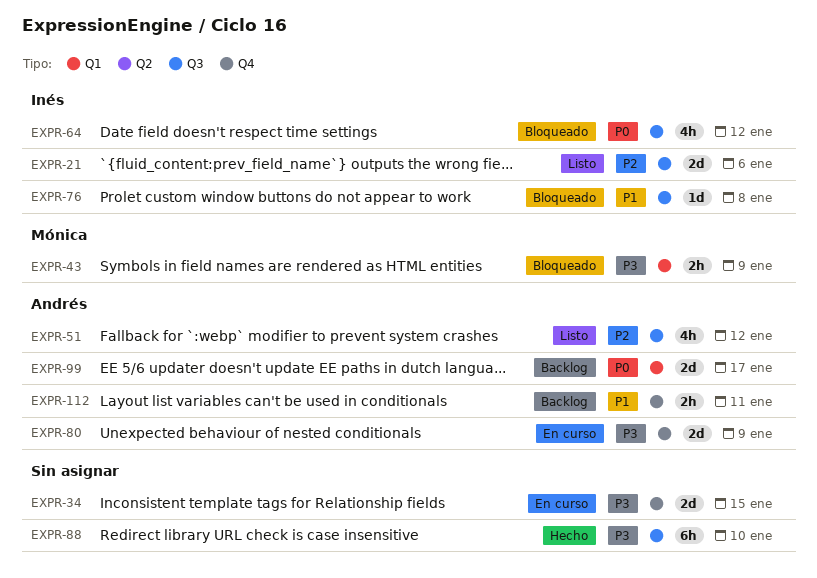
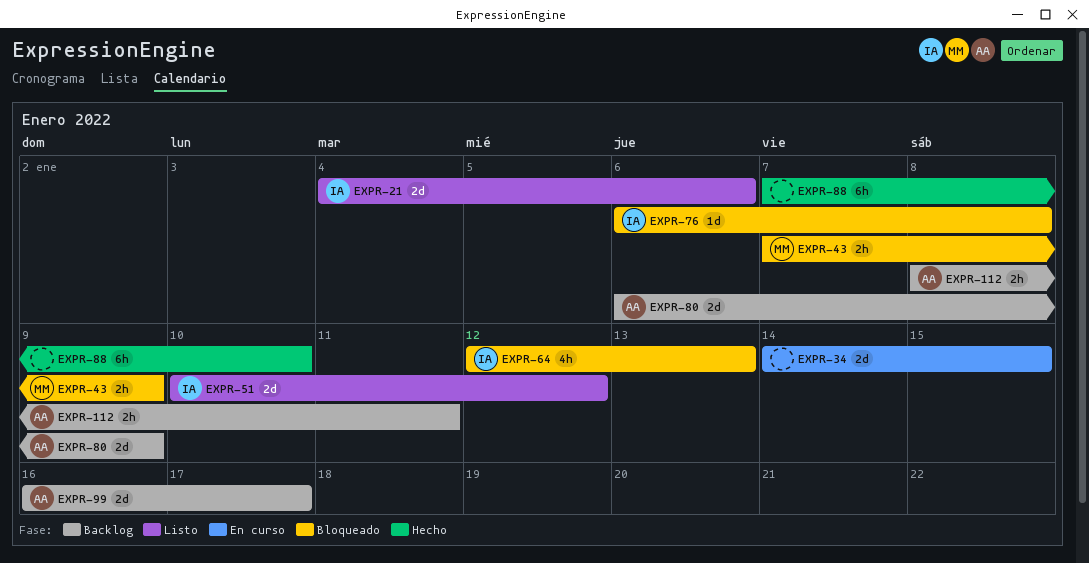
EXPR-51, owner: Andrés -> Inés
EXPR-51, estimate: 4h -> 2d
EXPR-64, due: Jan 12 -> Jan 13
EXPR-80, status: En curso -> Backlog

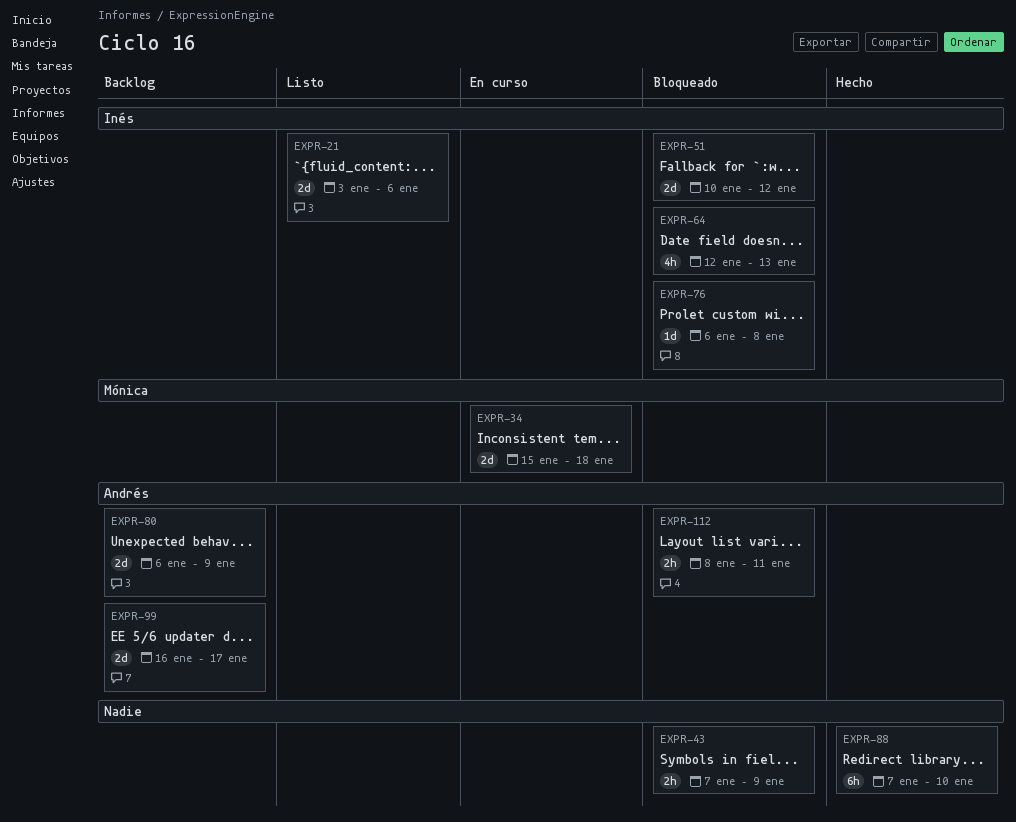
EXPR-21, start: Jan 4 -> Jan 3
EXPR-34, owner: none -> Mónica
EXPR-34, start: Jan 14 -> Jan 15
EXPR-34, due: Jan 15 -> Jan 18
EXPR-43, owner: Mónica -> none
EXPR-51, status: Listo -> Bloqueado
EXPR-112, status: Backlog -> Bloqueado

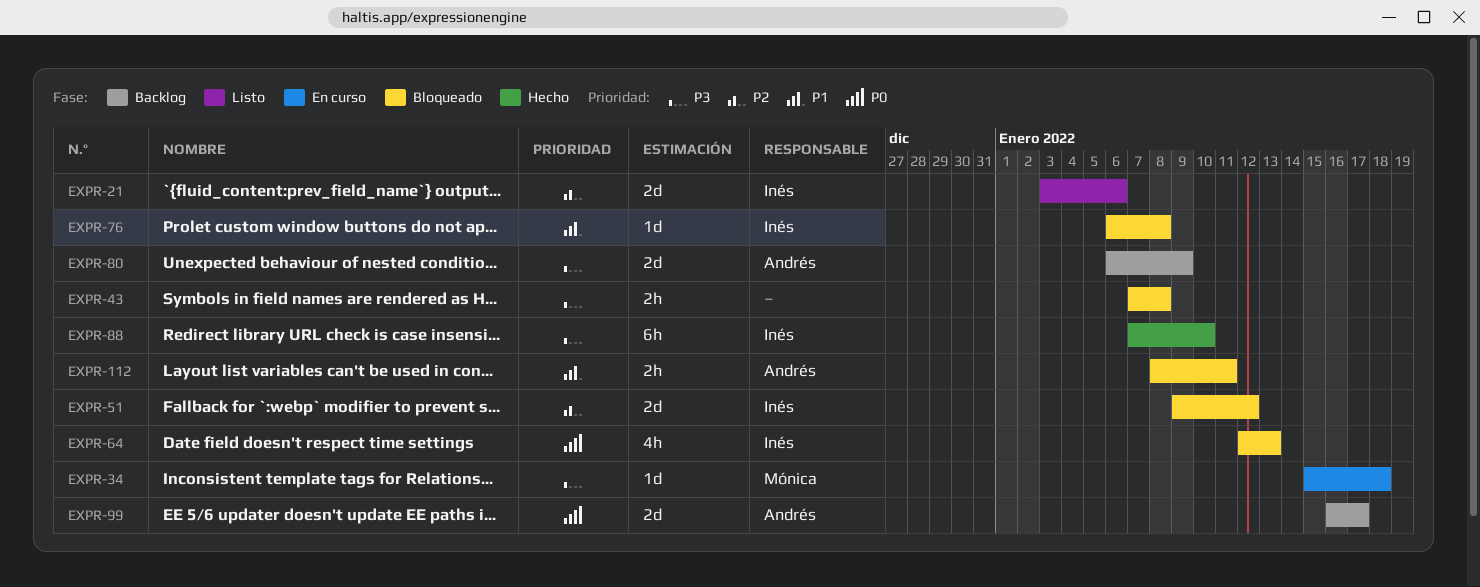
EXPR-34, estimate: 2d -> 1d
EXPR-43, due: Jan 9 -> Jan 8
EXPR-51, start: Jan 10 -> Jan 9
EXPR-88, owner: none -> Inés

